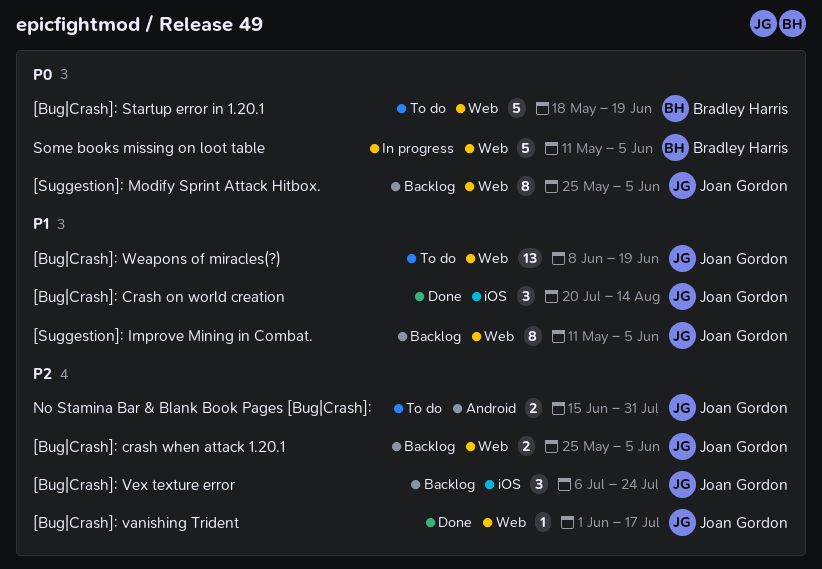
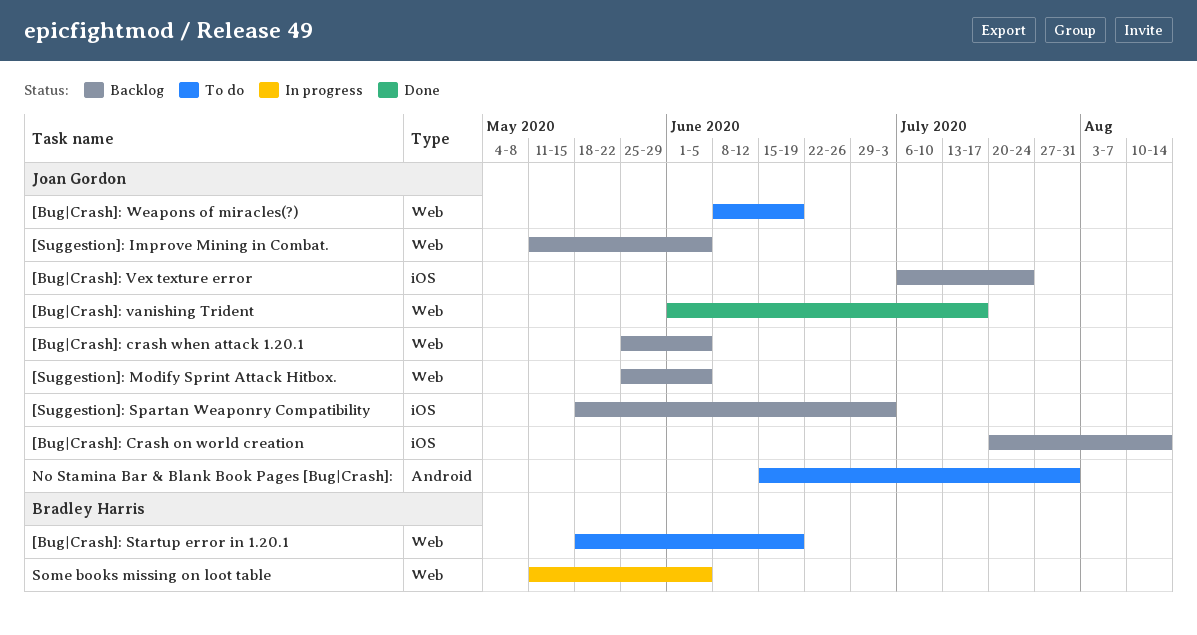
[Bug|Crash]: Crash on world creation, status: Done -> Backlog
[Suggestion]: Spartan Weaponry Compatibility: none -> present

